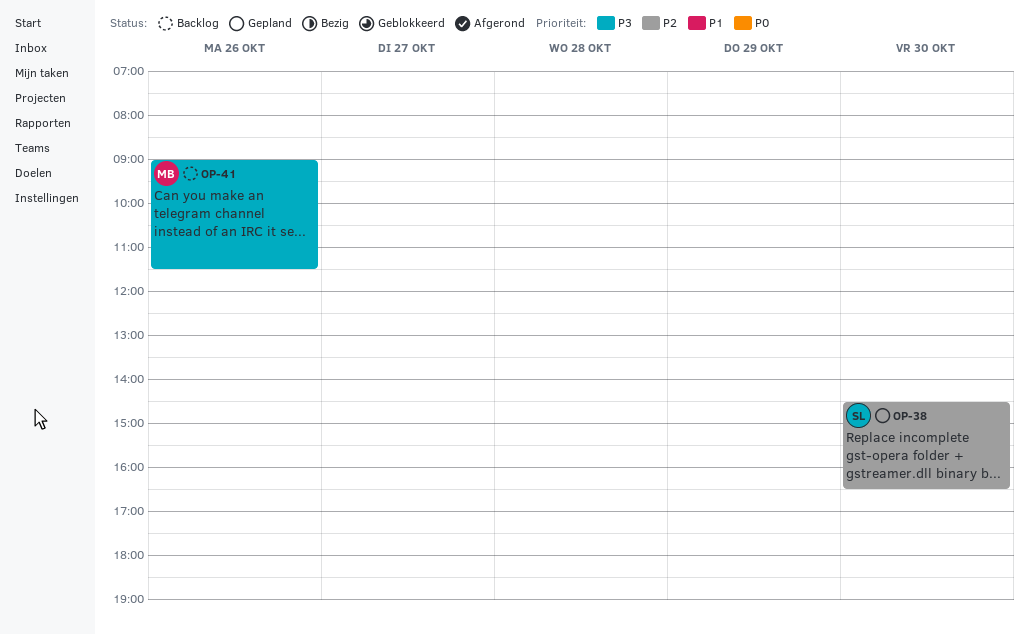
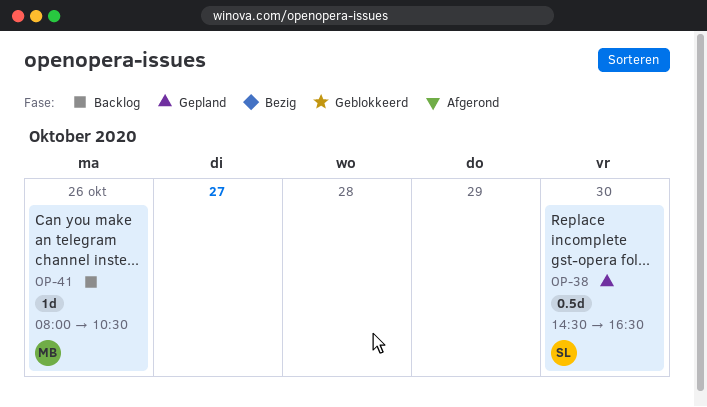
OP-41, begins: 09:00 -> 08:00
OP-41, ends: 11:30 -> 10:30

